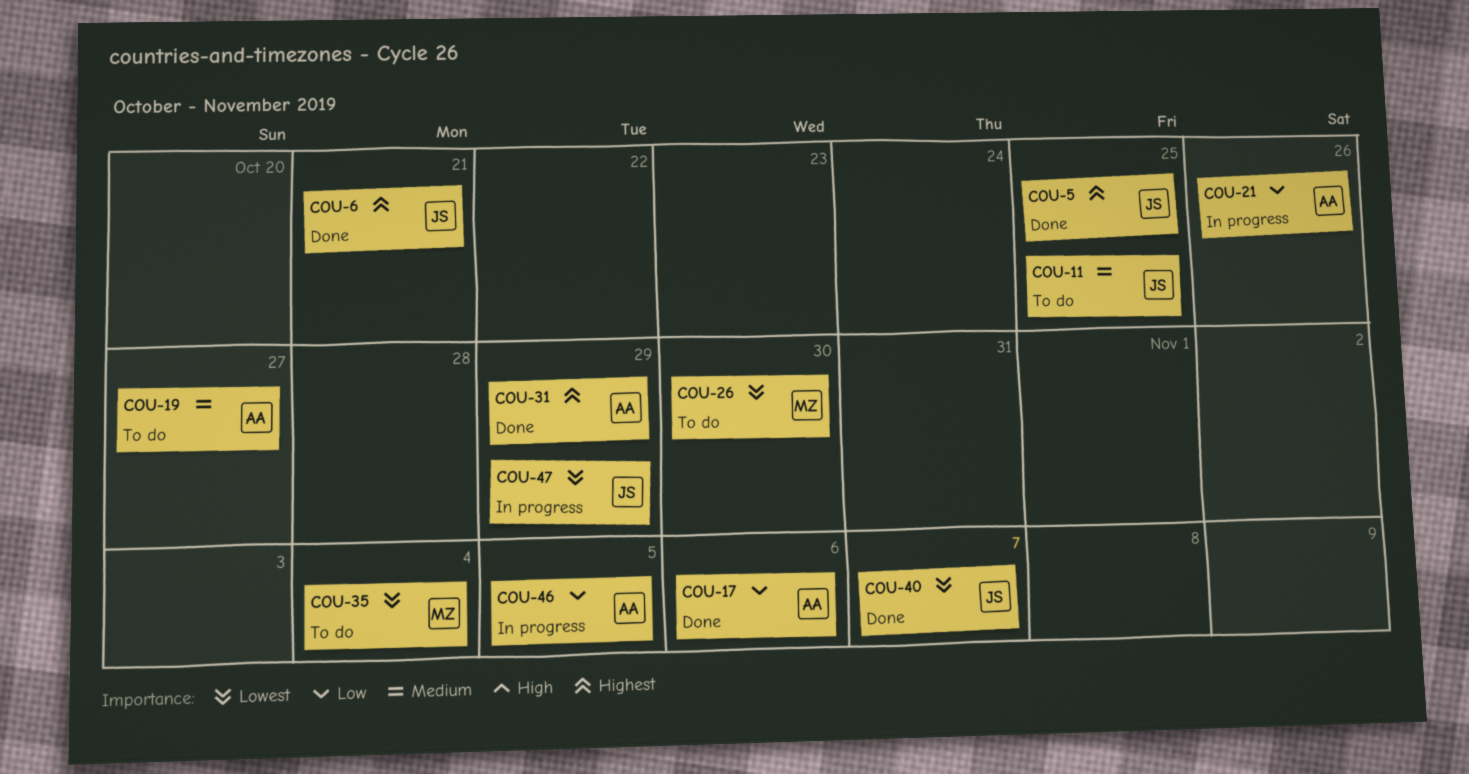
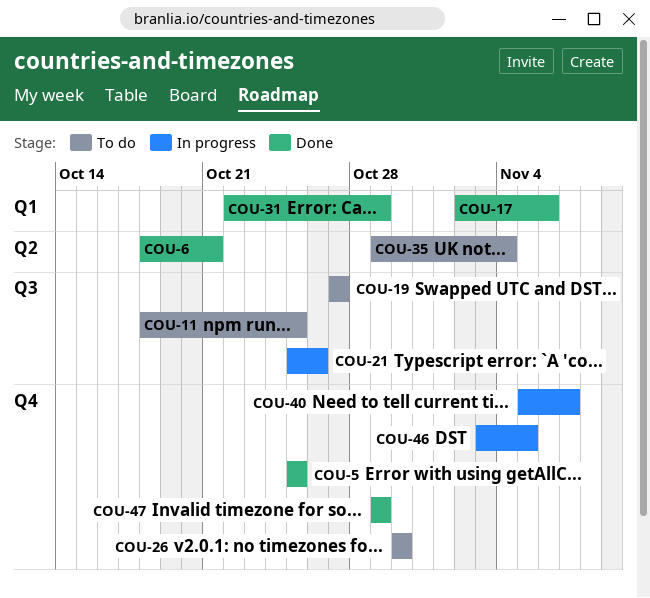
COU-40, status: Done -> In progress
COU-47, status: In progress -> Done

